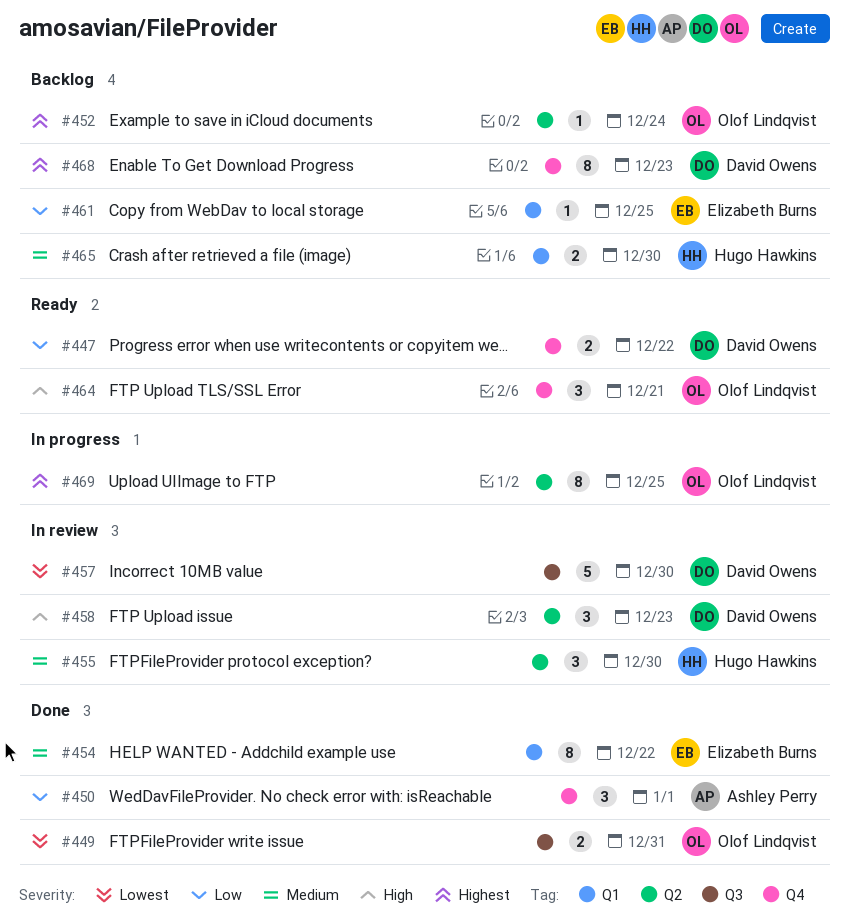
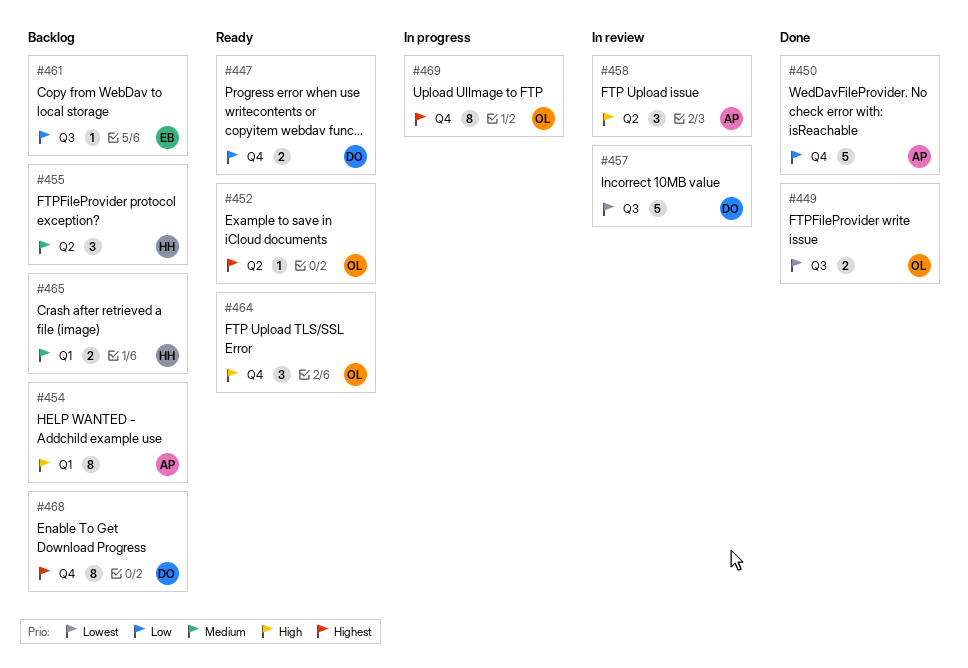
#450, estimate: 3 -> 5
#452, status: Backlog -> Ready
#454, status: Done -> Backlog
#454, owner: Elizabeth Burns -> Ashley Perry
#454, priority: Medium -> High
#455, status: In review -> Backlog
#458, owner: David Owens -> Ashley Perry
#461, label: Q1 -> Q3
#469, label: Q2 -> Q4

